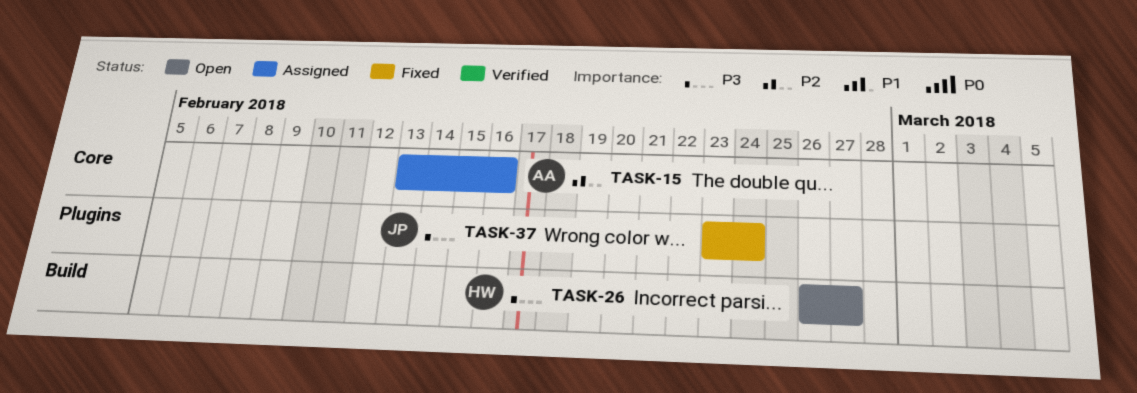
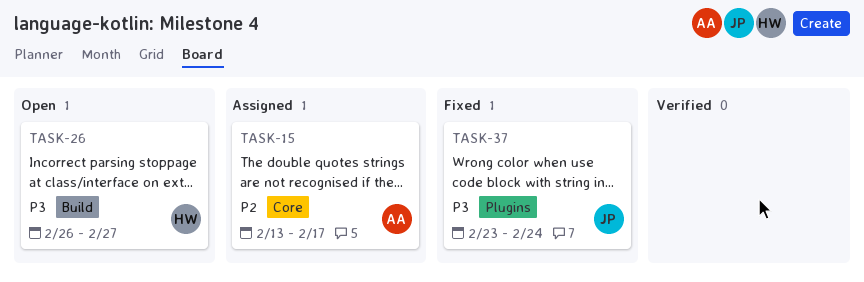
TASK-15, due: Feb 16 -> Feb 17

